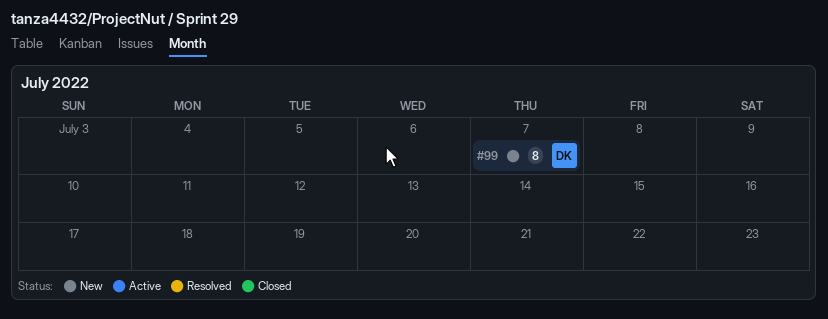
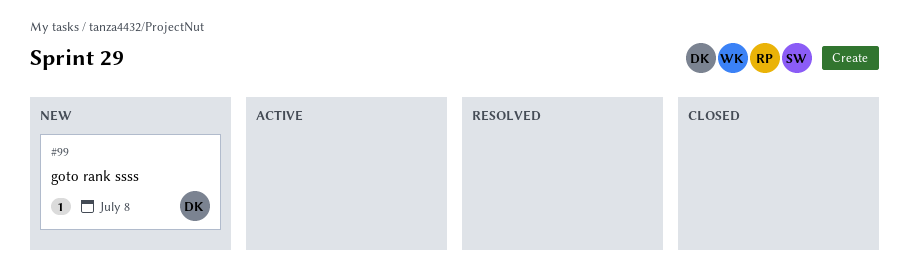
#99, estimate: 8 -> 1
#99, due: Jul 7 -> Jul 8

